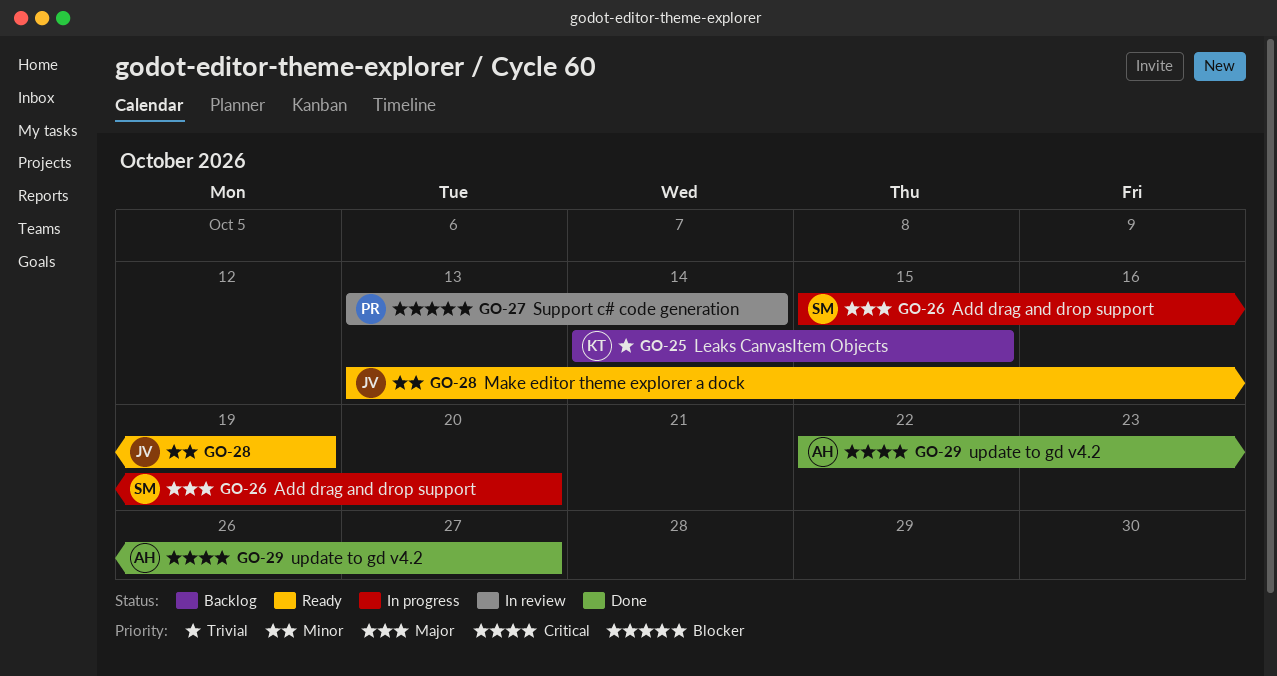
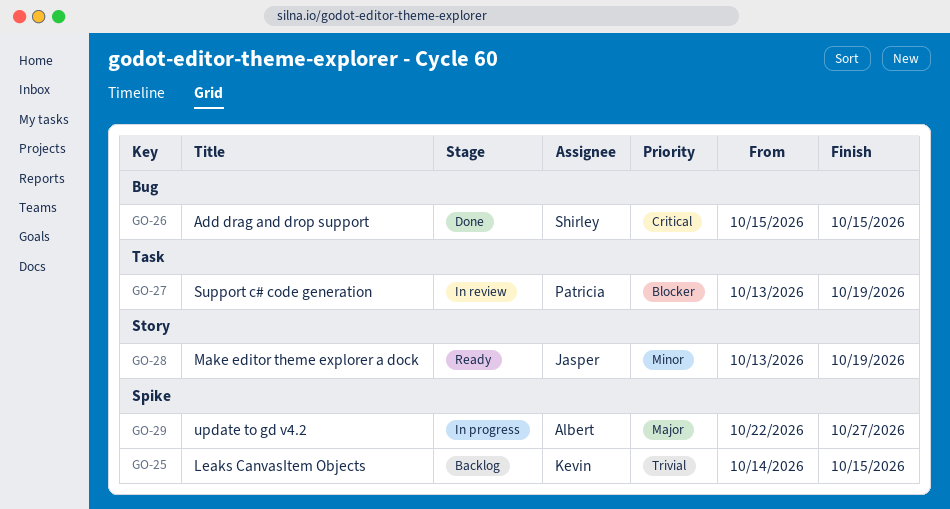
GO-26, status: In progress -> Done
GO-26, priority: Major -> Critical
GO-26, due: Oct 20 -> Oct 15
GO-27, due: Oct 14 -> Oct 19
GO-29, status: Done -> In progress
GO-29, priority: Critical -> Major

